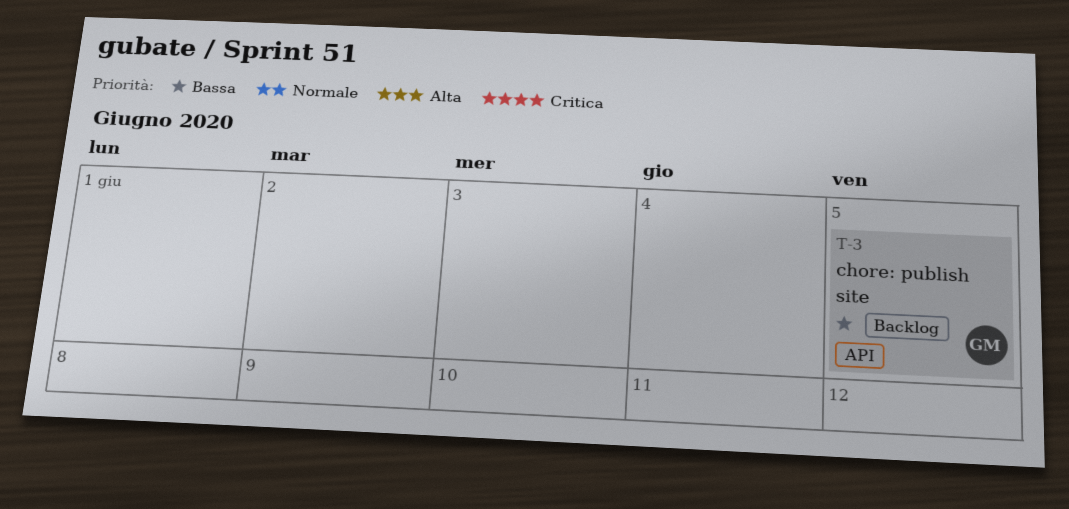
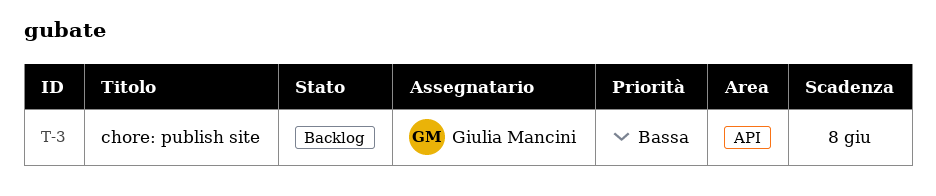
T-3, due: Jun 5 -> Jun 8

